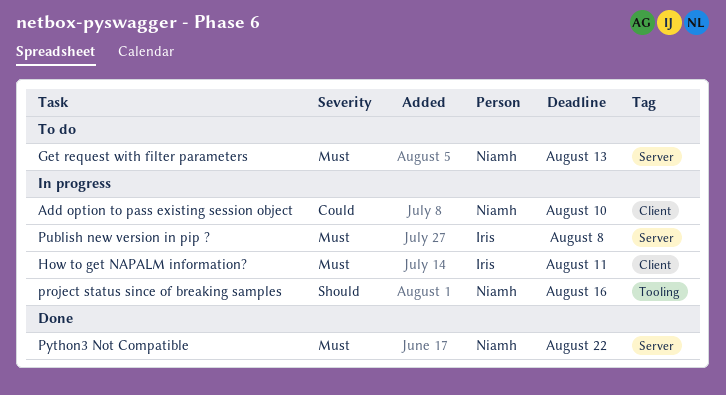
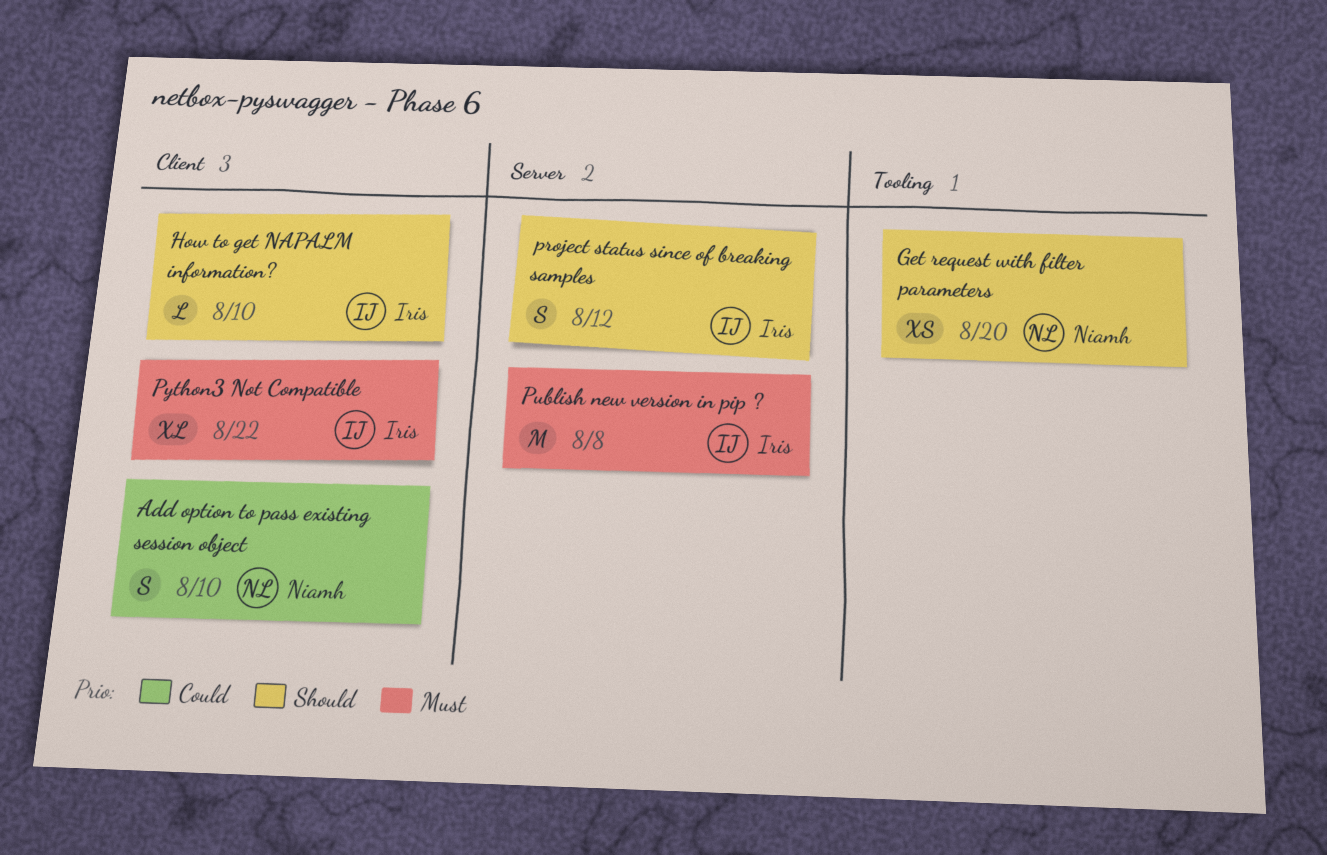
Get request with filter parameters, priority: Must -> Should
Get request with filter parameters, label: Server -> Tooling
Get request with filter parameters, due: Aug 13 -> Aug 20
How to get NAPALM information?, priority: Must -> Should
How to get NAPALM information?, due: Aug 11 -> Aug 10
project status since of breaking samples, owner: Niamh -> Iris
project status since of breaking samples, label: Tooling -> Server
project status since of breaking samples, due: Aug 16 -> Aug 12
Python3 Not Compatible, owner: Niamh -> Iris
Python3 Not Compatible, label: Server -> Client

